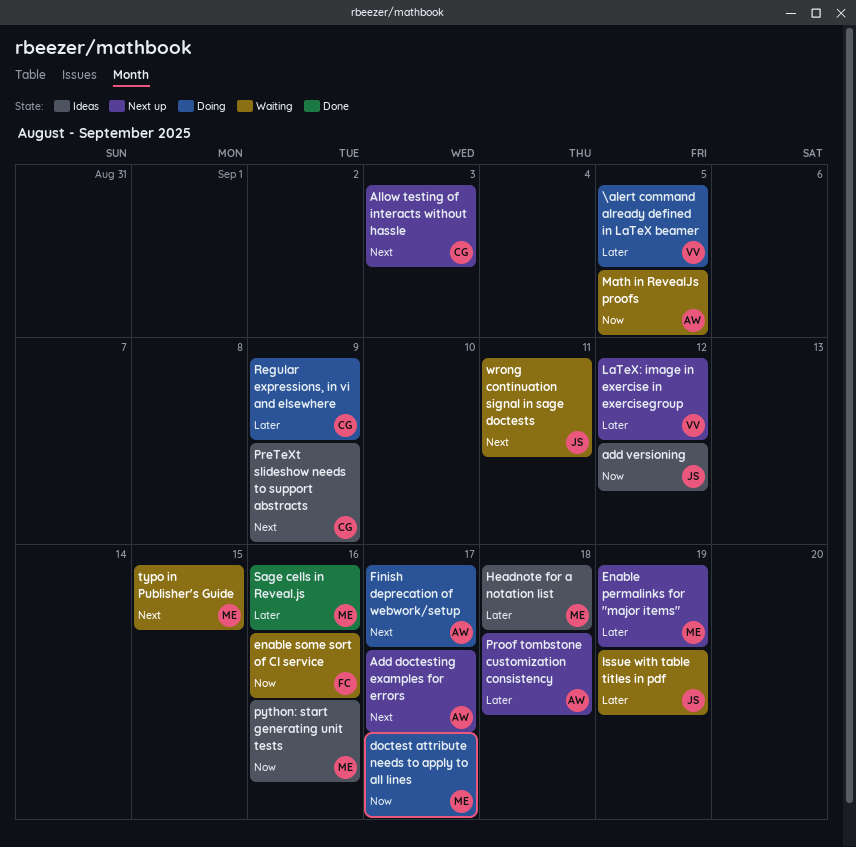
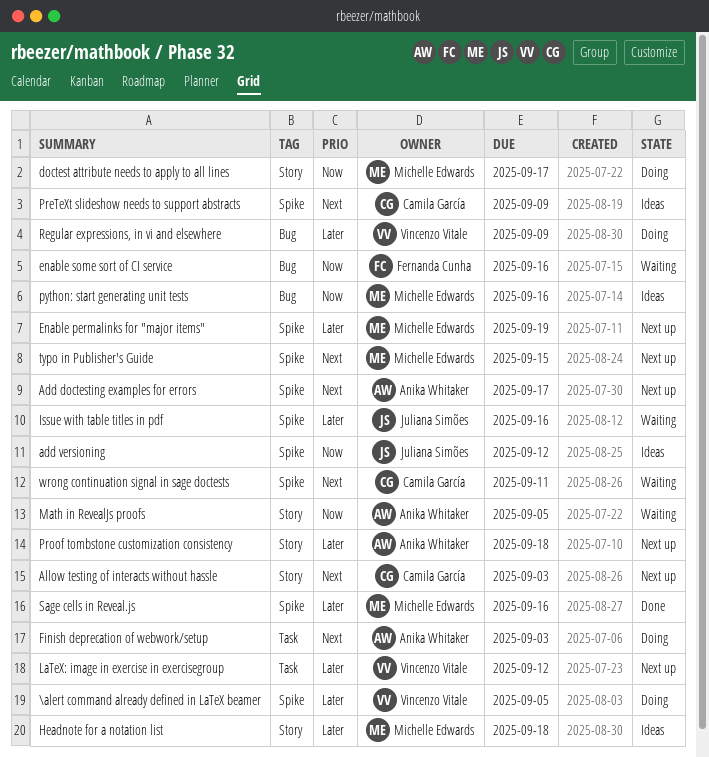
Finish deprecation of webwork/setup, due: Sep 17 -> Sep 3
Issue with table titles in pdf, due: Sep 19 -> Sep 16
Regular expressions, in vi and elsewhere, owner: Camila García -> Vincenzo Vitale
typo in Publisher's Guide, status: Waiting -> Next up
wrong continuation signal in sage doctests, owner: Juliana Simões -> Camila García

